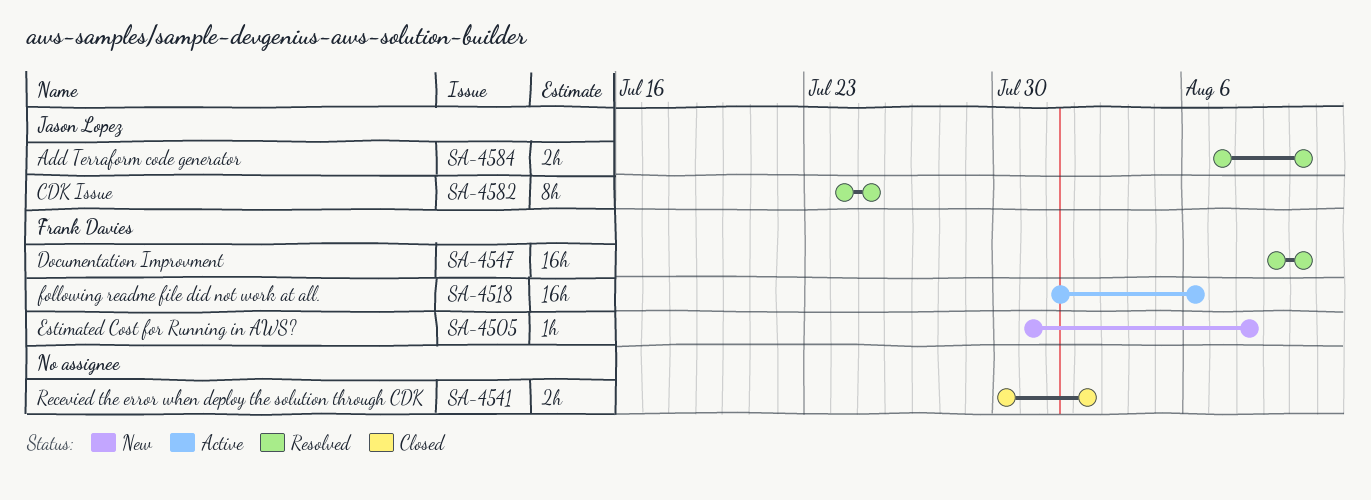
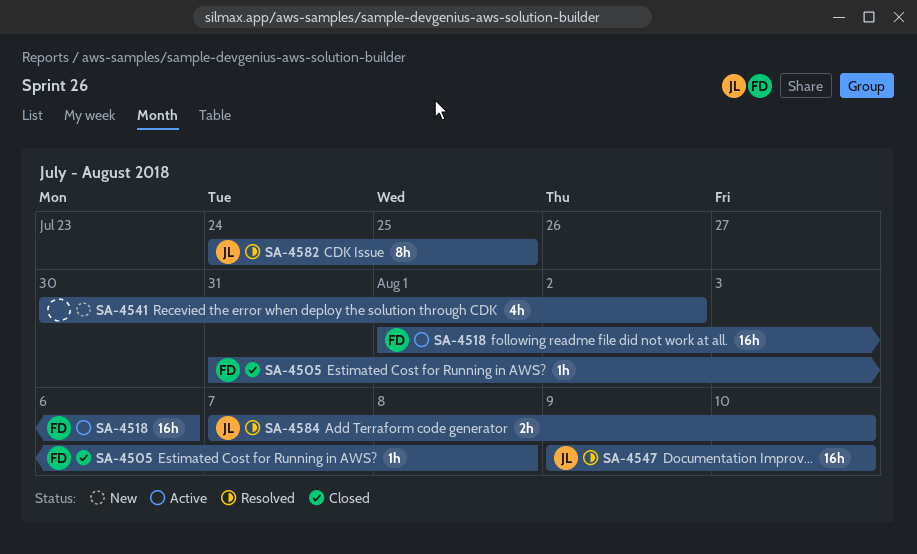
SA-4505, status: New -> Closed
SA-4541, status: Closed -> New
SA-4541, estimate: 2h -> 4h
SA-4547, owner: Frank Davies -> Jason Lopez

